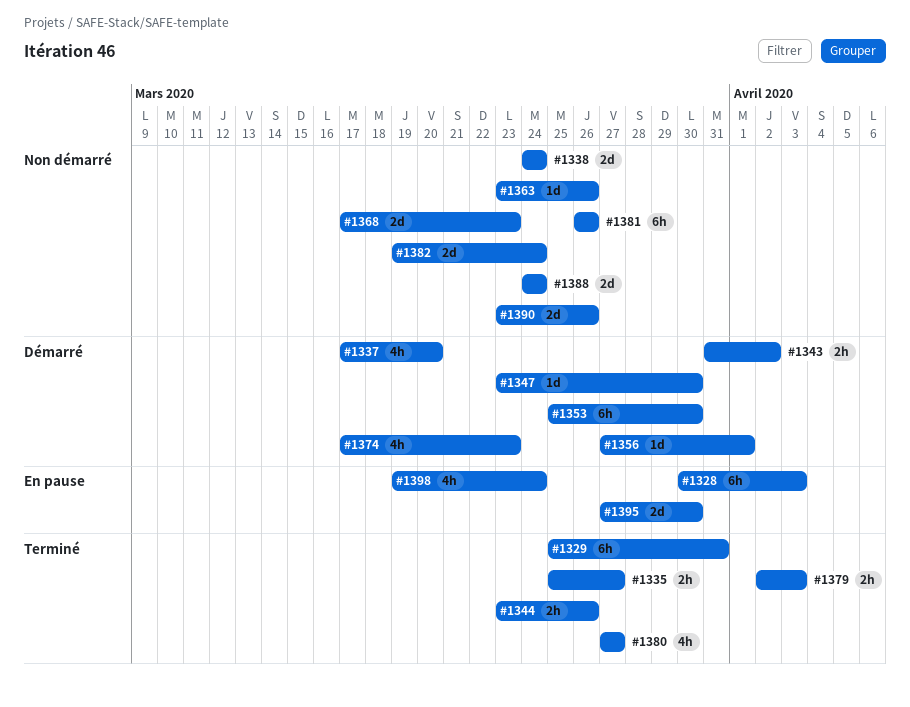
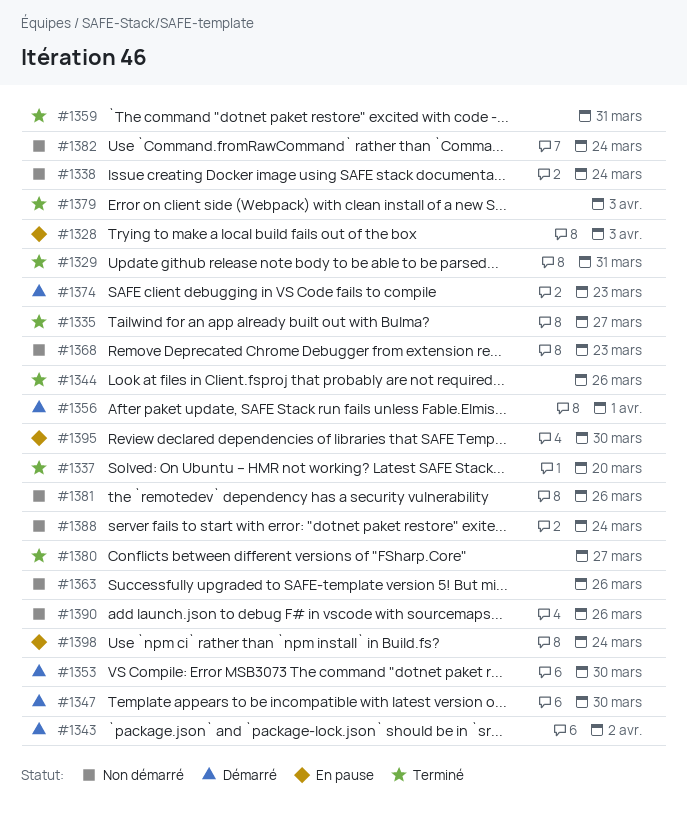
#1337, status: Démarré -> Terminé
#1359: none -> present

